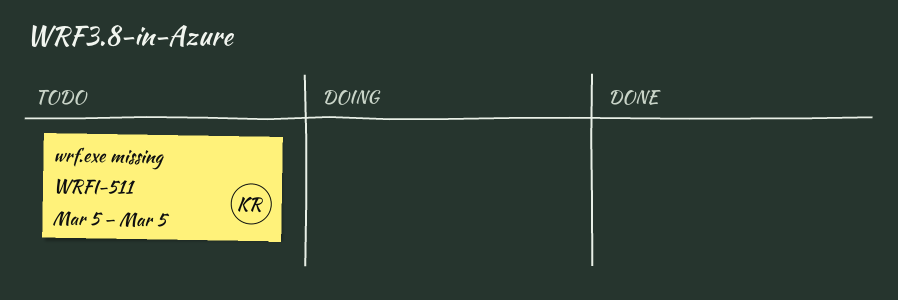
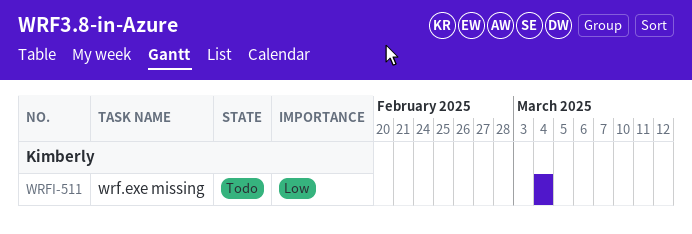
WRFI-511, start: Mar 5 -> Mar 4
WRFI-511, due: Mar 5 -> Mar 4

